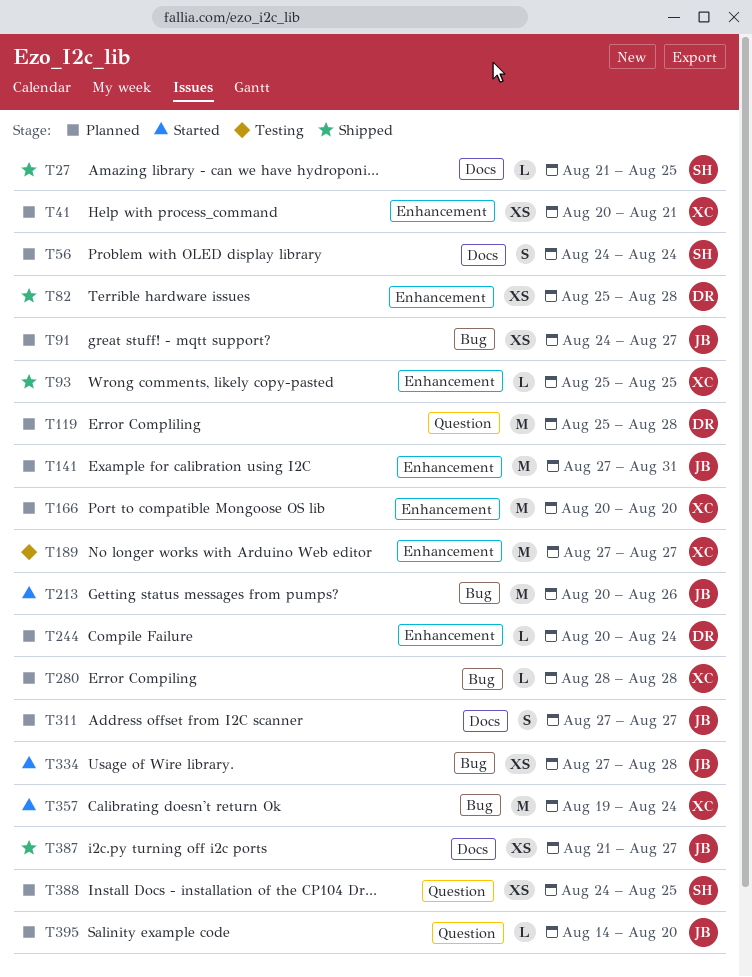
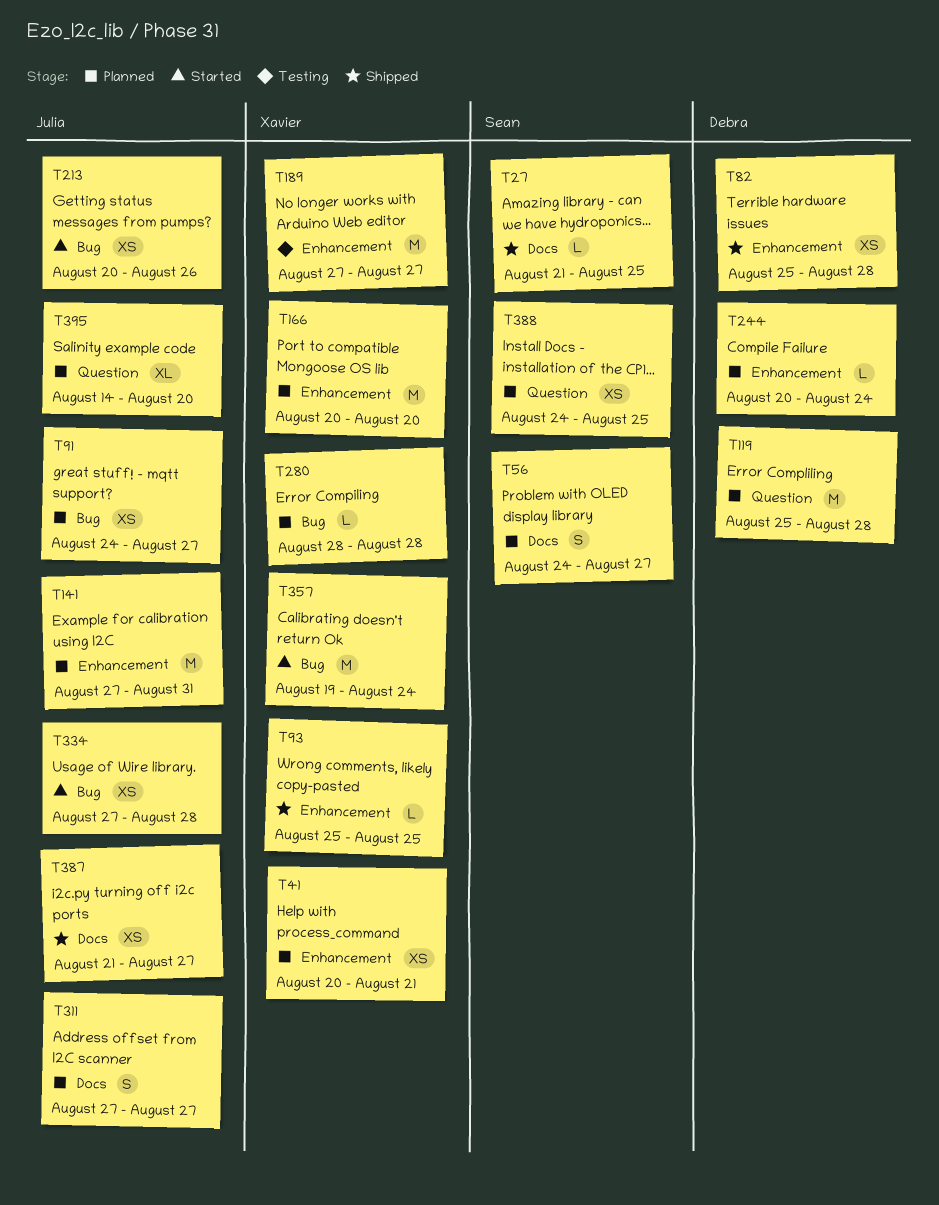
T56, due: Aug 24 -> Aug 27
T213, estimate: M -> XS
T395, estimate: L -> XL

